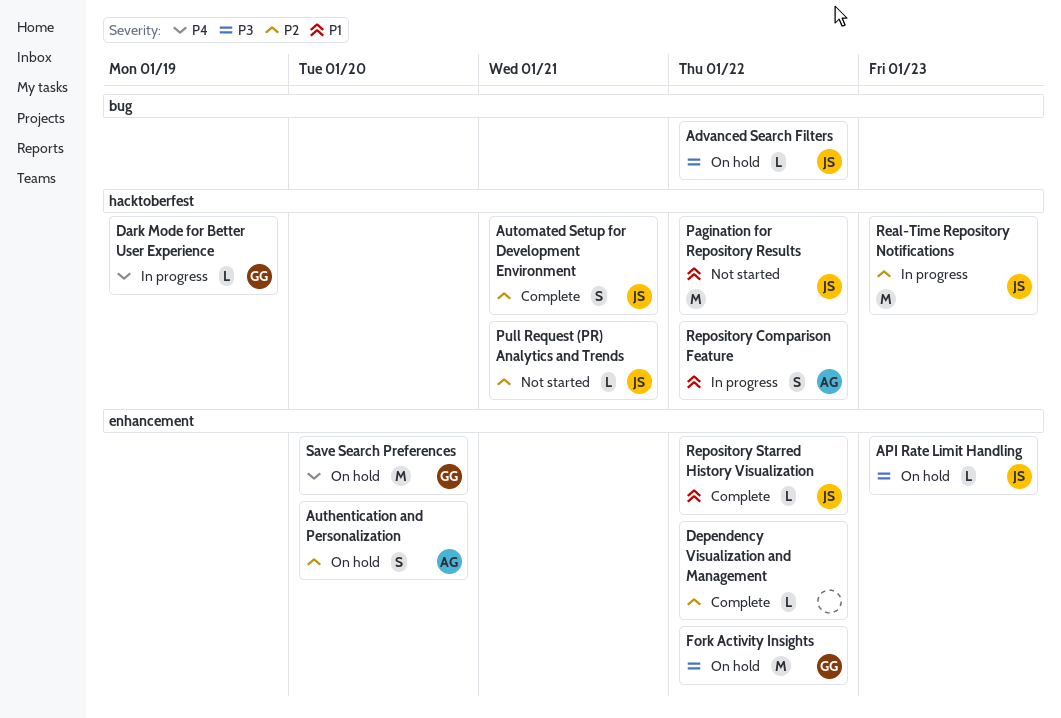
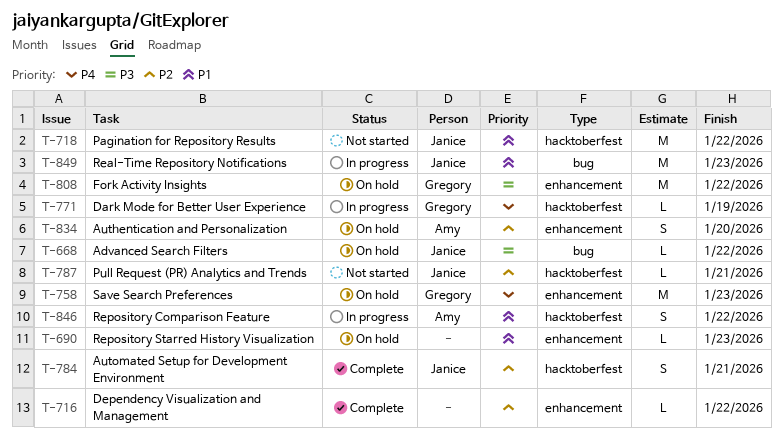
API Rate Limit Handling: present -> none
Real-Time Repository Notifications, priority: P2 -> P1
Real-Time Repository Notifications, label: hacktoberfest -> bug
Repository Starred History Visualization, status: Complete -> On hold
Repository Starred History Visualization, owner: Janice -> none
Repository Starred History Visualization, due: Jan 22 -> Jan 23
Save Search Preferences, due: Jan 20 -> Jan 23

